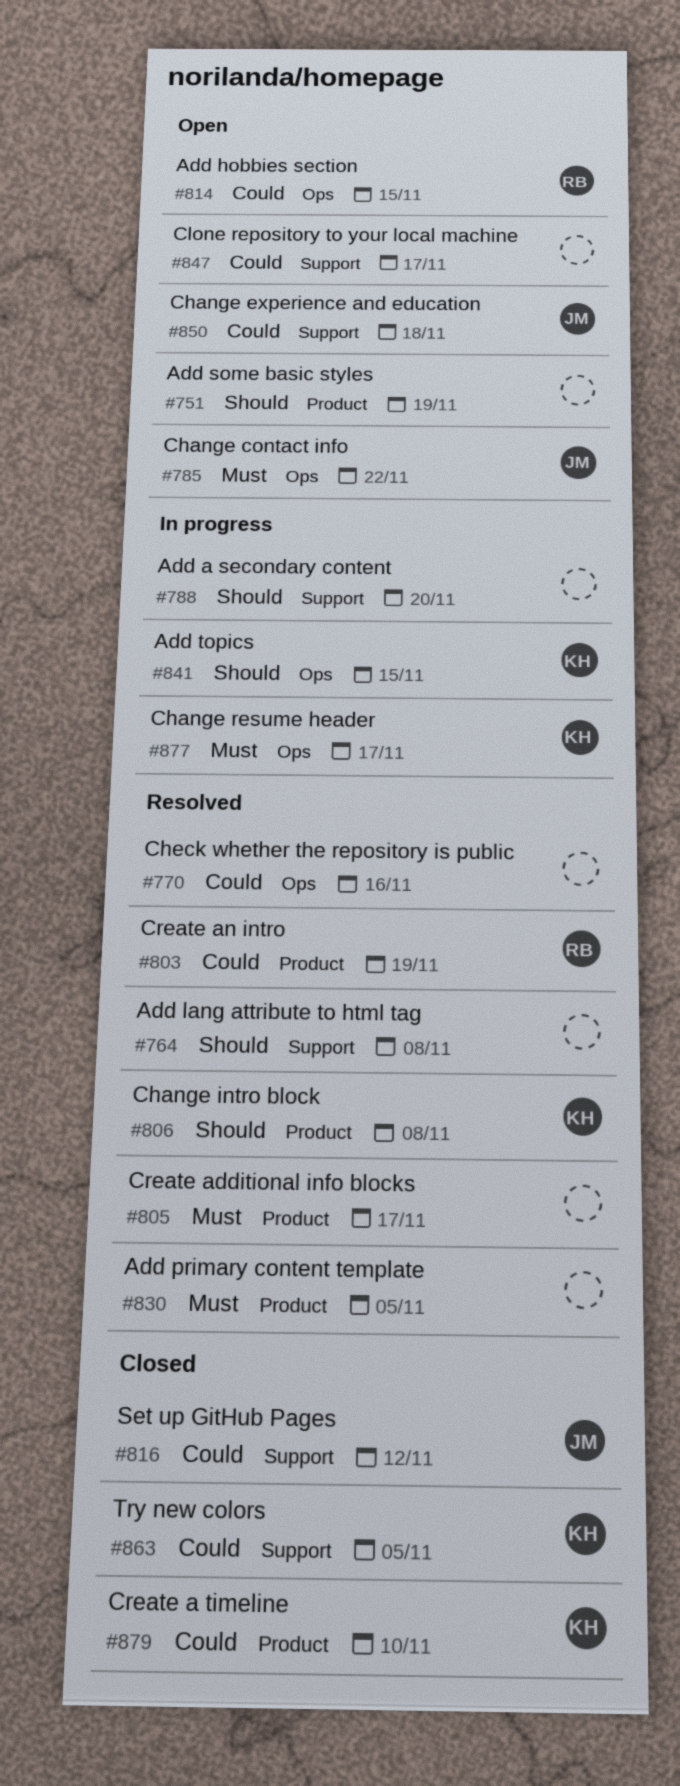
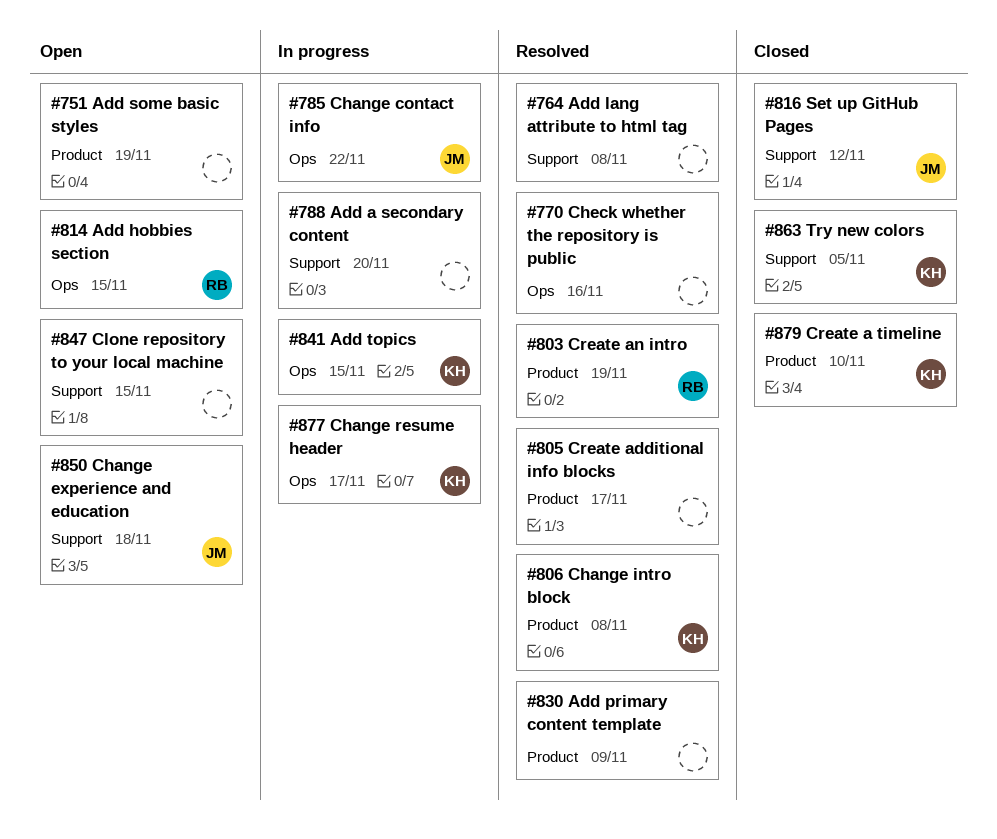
#785, status: Open -> In progress
#830, due: Nov 5 -> Nov 9
#847, due: Nov 17 -> Nov 15

